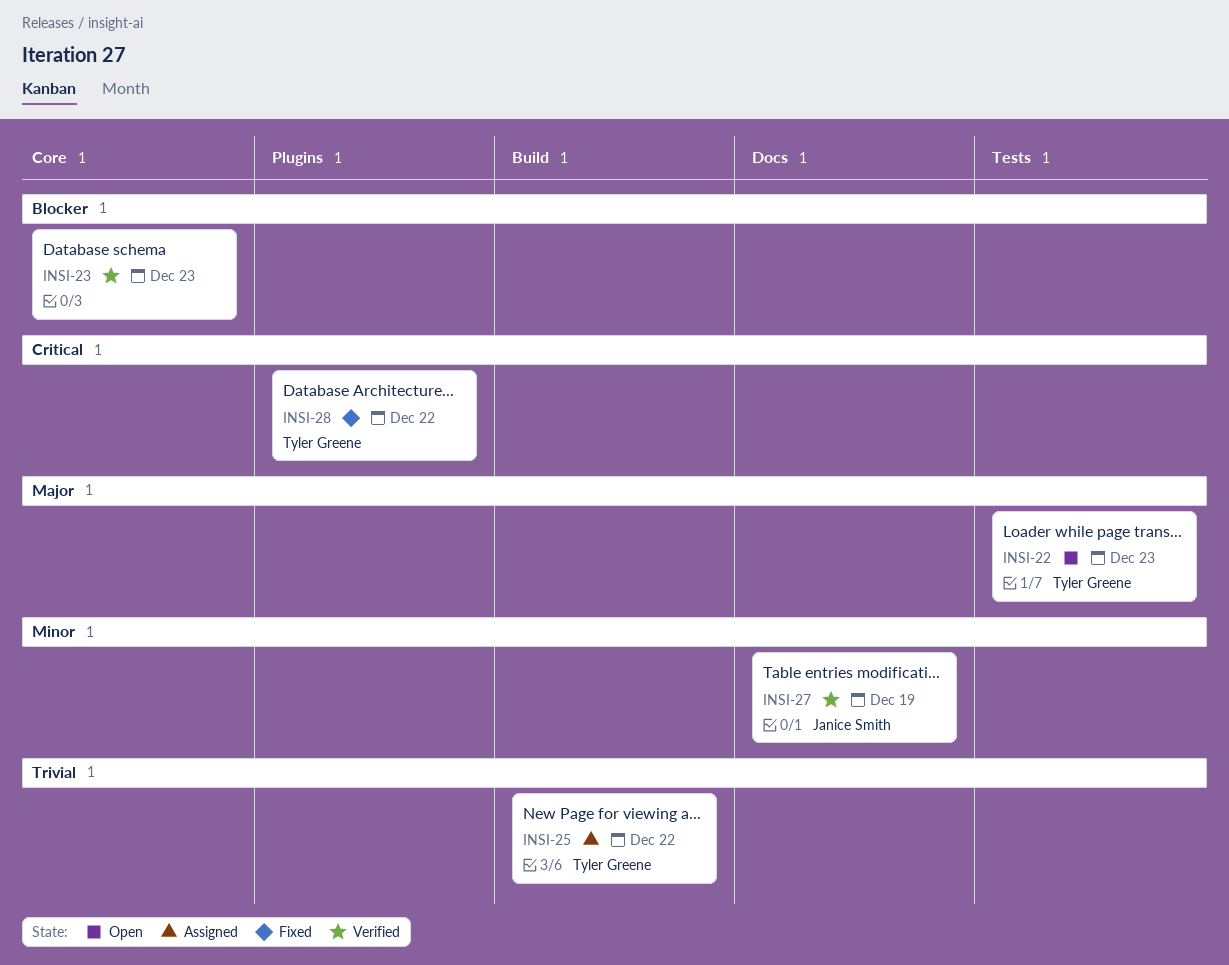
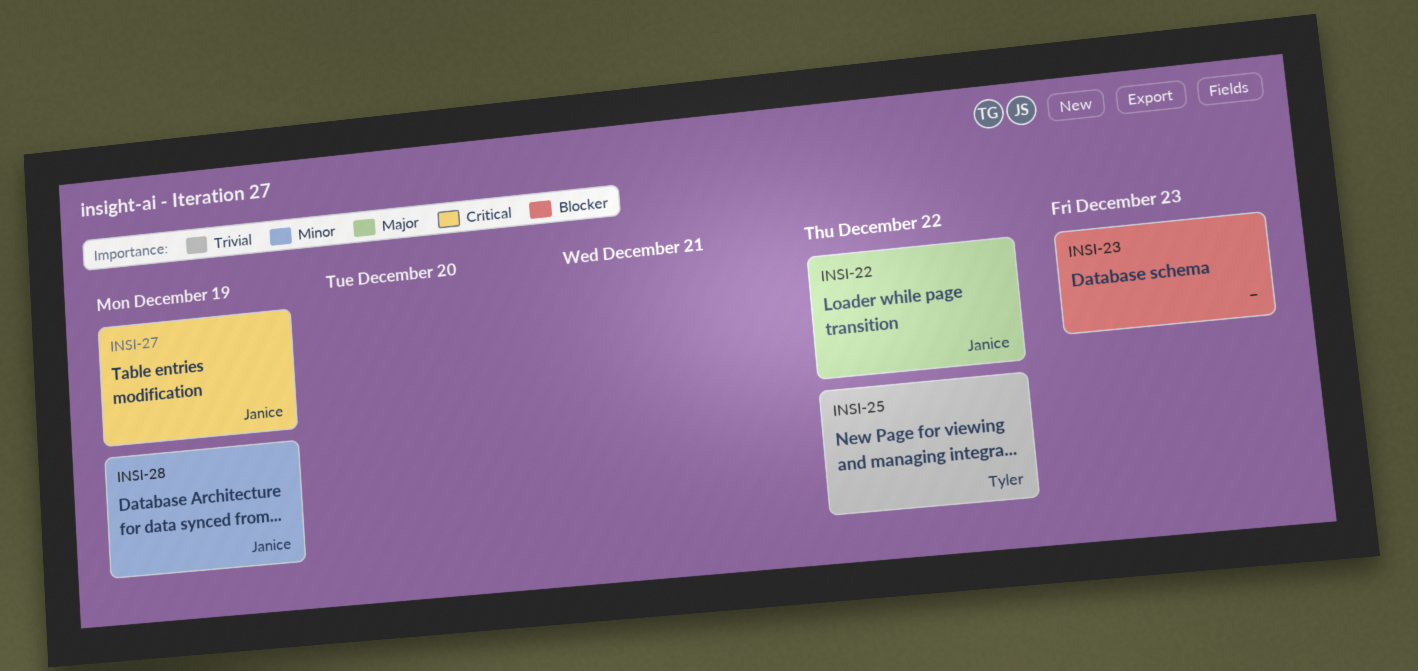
INSI-22, owner: Tyler Greene -> Janice Smith
INSI-22, due: Dec 23 -> Dec 22
INSI-27, priority: Minor -> Critical
INSI-28, owner: Tyler Greene -> Janice Smith
INSI-28, priority: Critical -> Minor
INSI-28, due: Dec 22 -> Dec 19

